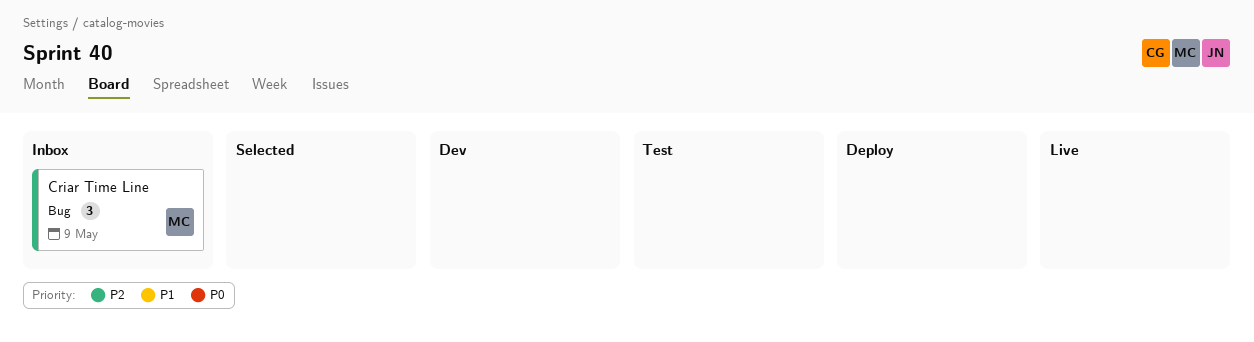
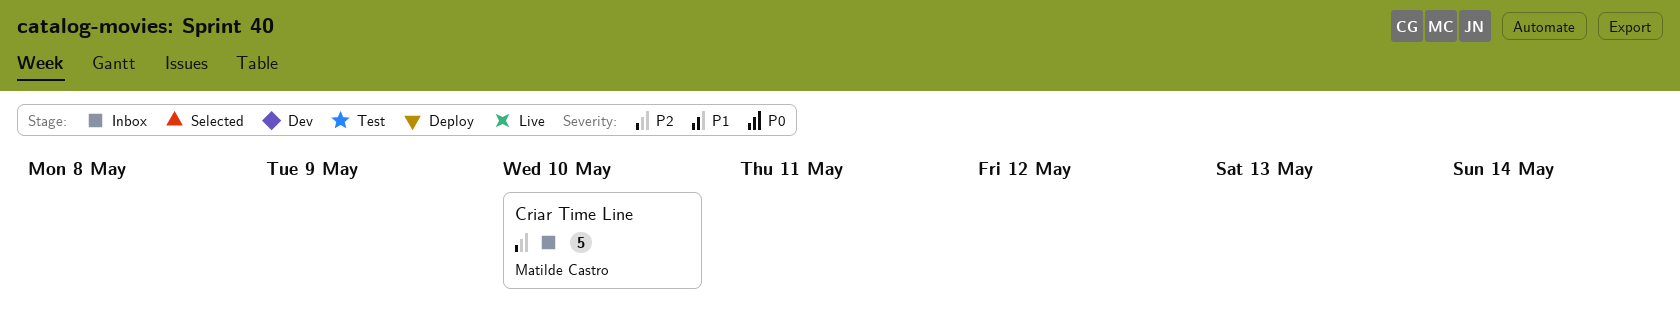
Criar Time Line, estimate: 3 -> 5
Criar Time Line, due: May 9 -> May 10

